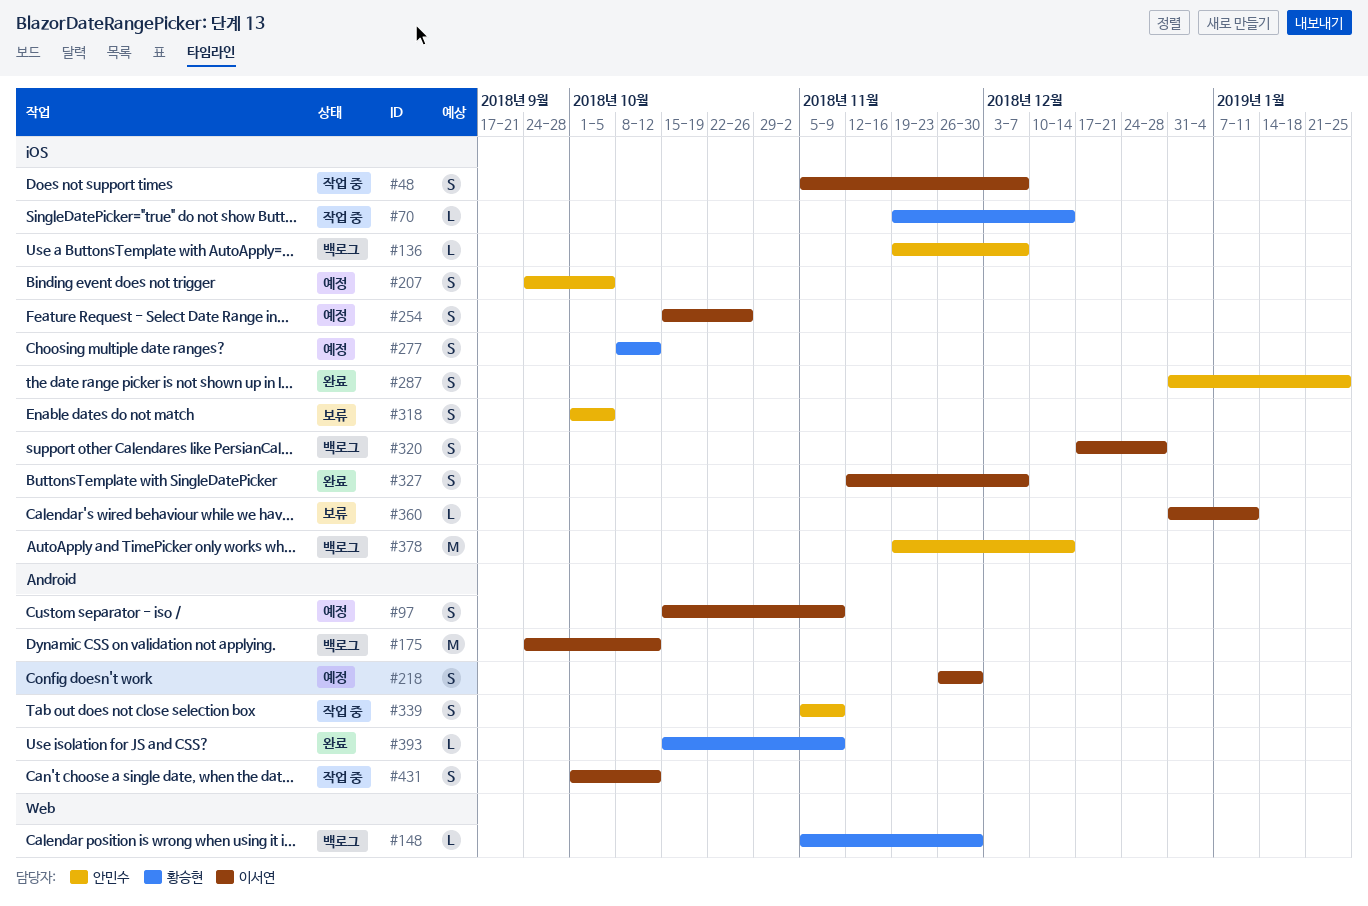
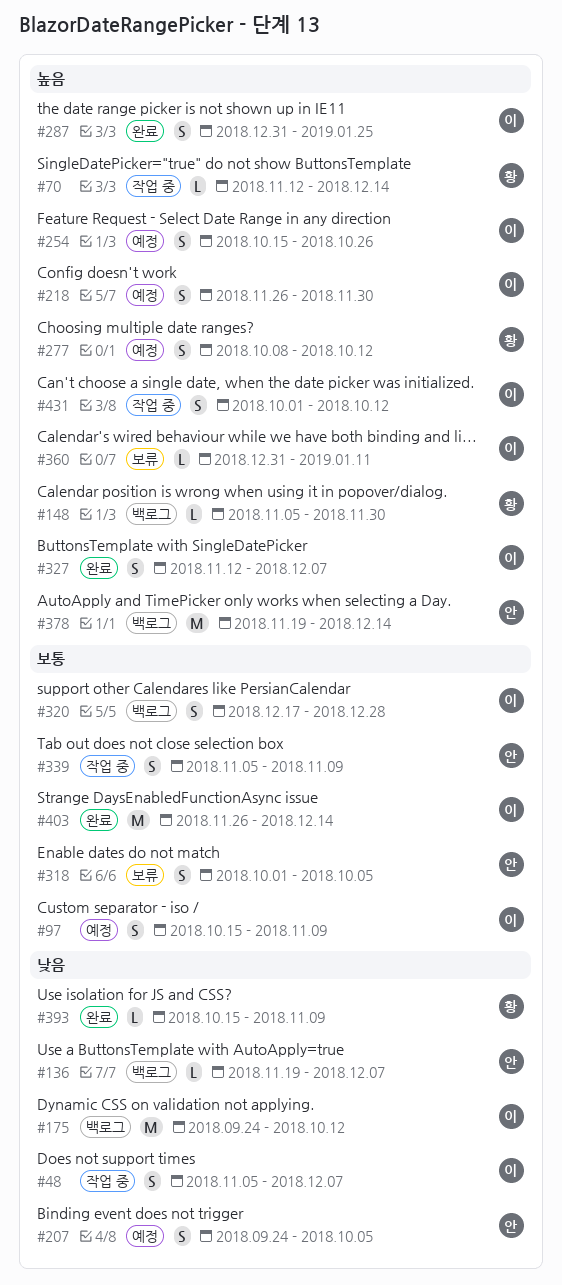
#70, start: Nov 19 -> Nov 12
#287, owner: 안민수 -> 이서연
#403: none -> present

